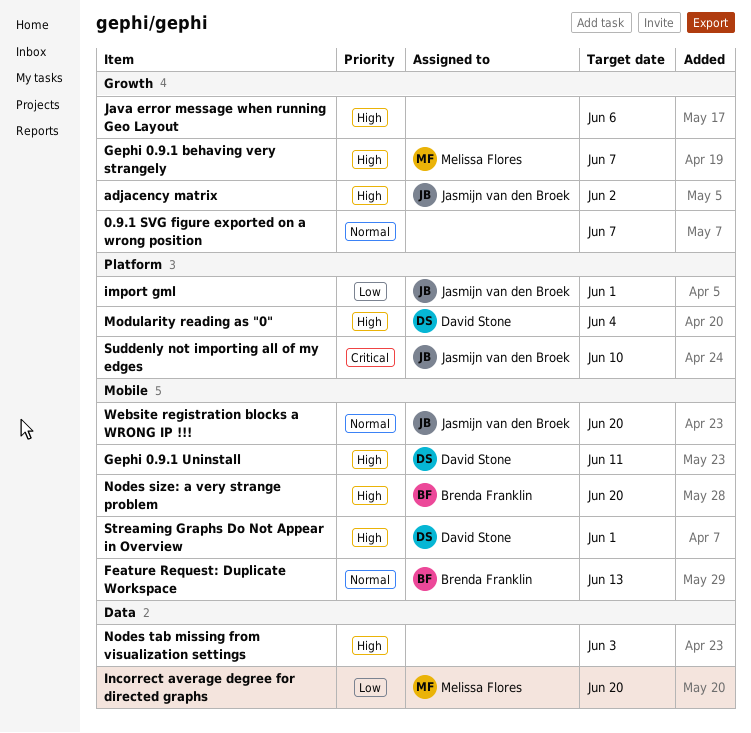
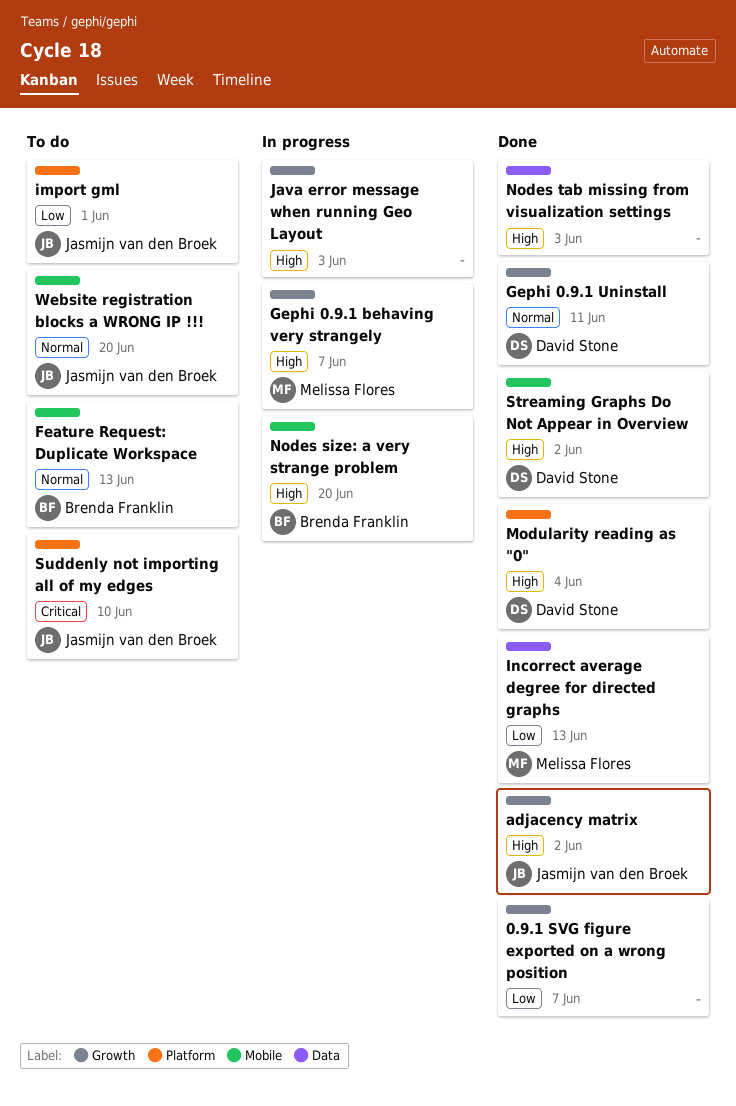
0.9.1 SVG figure exported on a wrong position, priority: Normal -> Low
Gephi 0.9.1 Uninstall, priority: High -> Normal
Gephi 0.9.1 Uninstall, label: Mobile -> Growth
Incorrect average degree for directed graphs, due: Jun 20 -> Jun 13
Java error message when running Geo Layout, due: Jun 6 -> Jun 3
Streaming Graphs Do Not Appear in Overview, due: Jun 1 -> Jun 2

